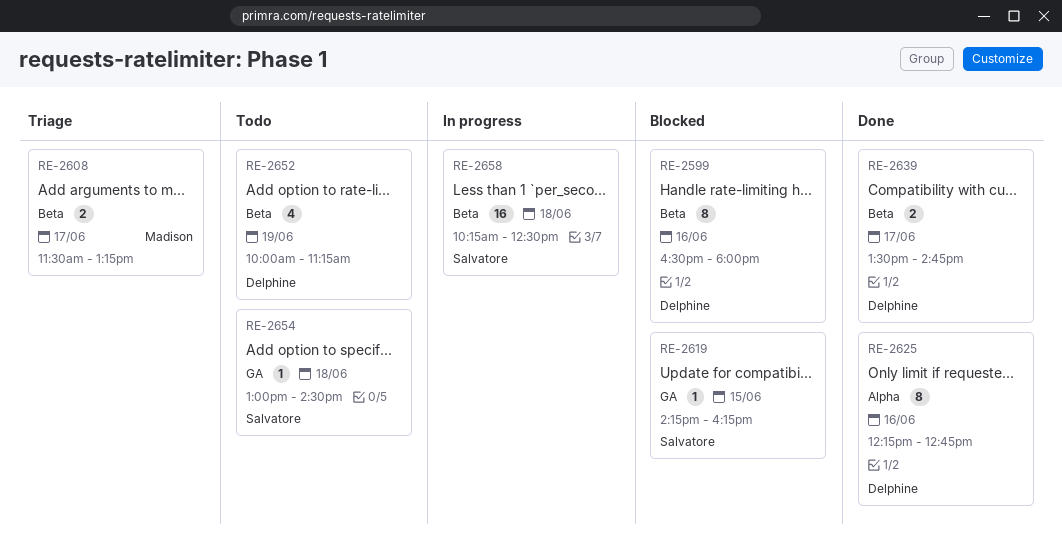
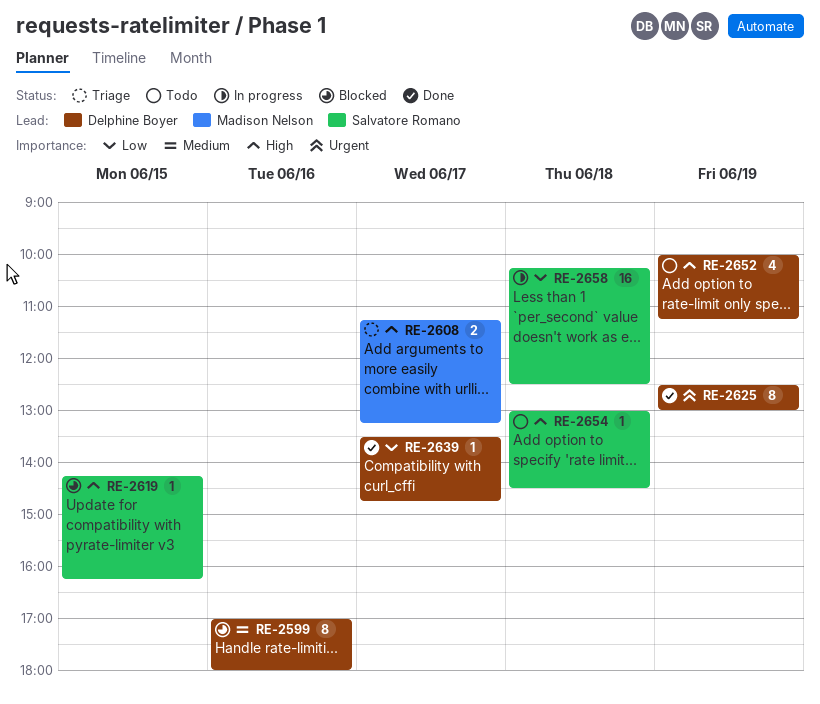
RE-2599, begins: 16:30 -> 17:00
RE-2608, begins: 11:30 -> 11:15
RE-2625, day: Jun 16 -> Jun 19
RE-2625, begins: 12:15 -> 12:30
RE-2625, ends: 12:45 -> 13:00
RE-2639, estimate: 2 -> 1

